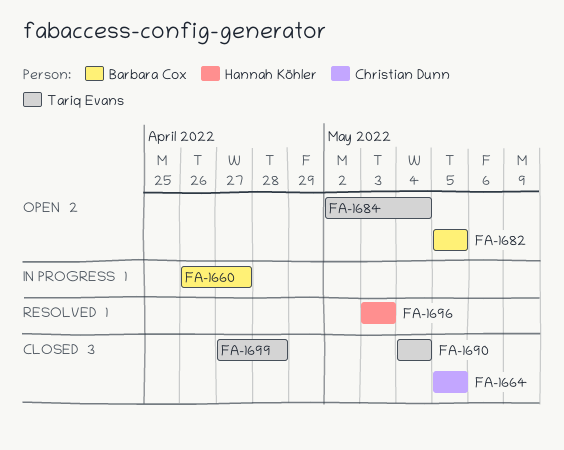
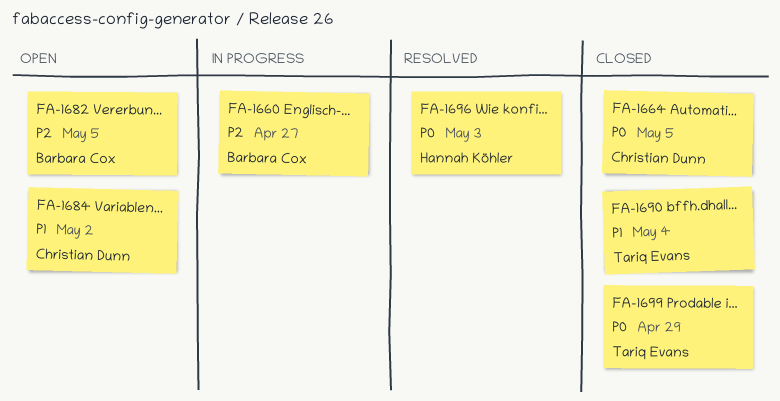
FA-1684, owner: Tariq Evans -> Christian Dunn
FA-1684, due: May 4 -> May 2
FA-1699, due: Apr 28 -> Apr 29

